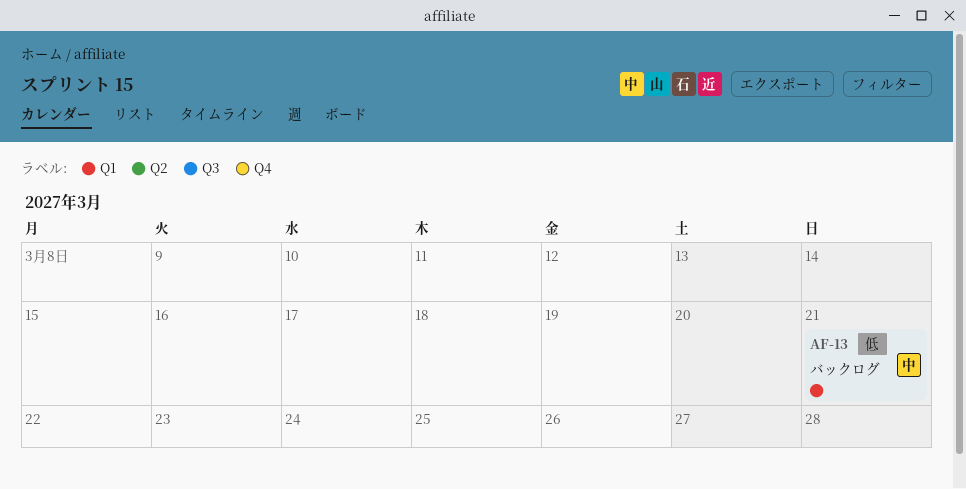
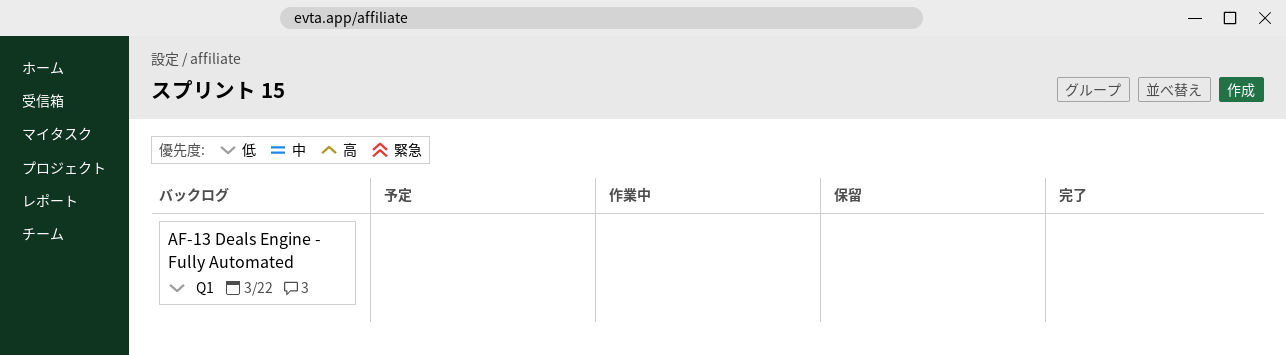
AF-13, due: Mar 21 -> Mar 22

